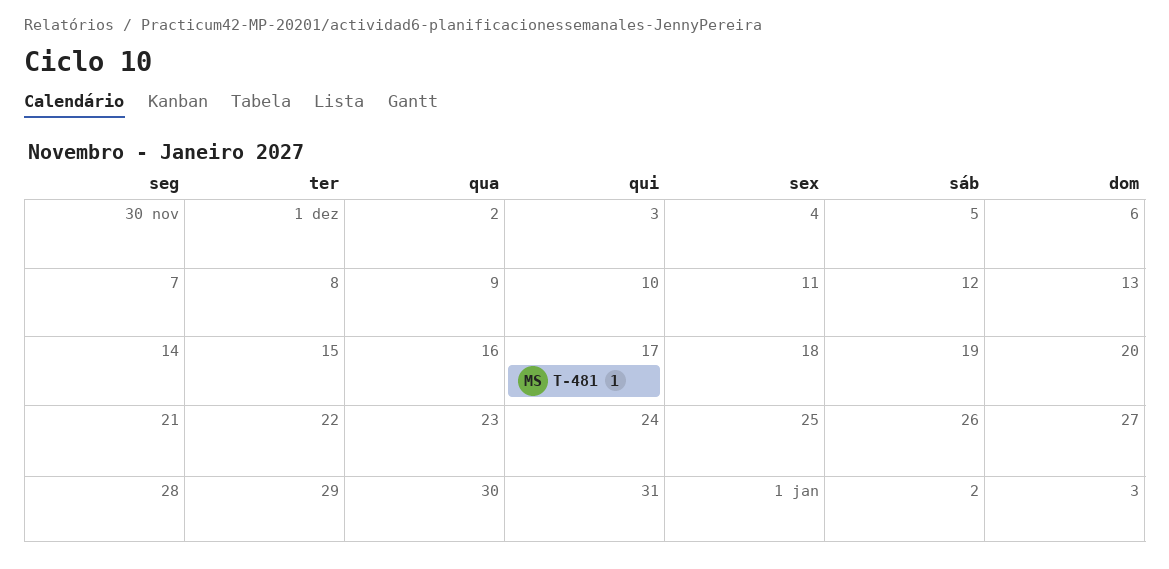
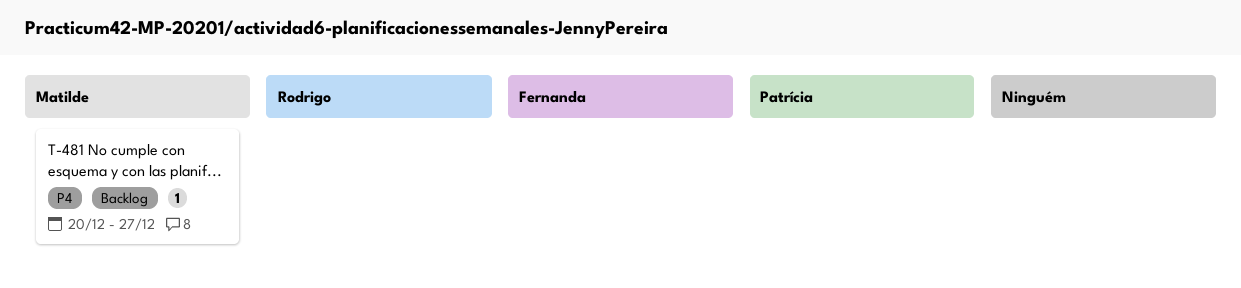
T-481, start: Dec 17 -> Dec 20
T-481, due: Dec 17 -> Dec 27

